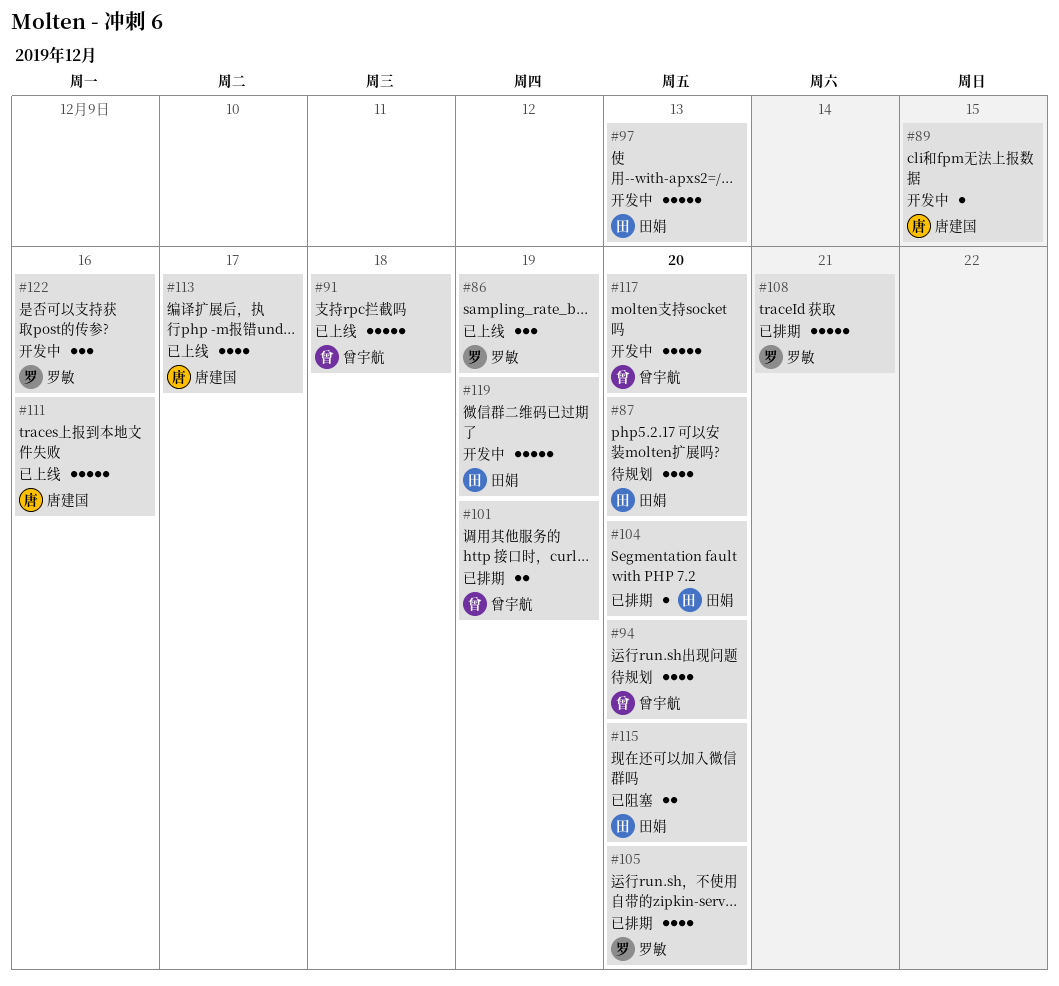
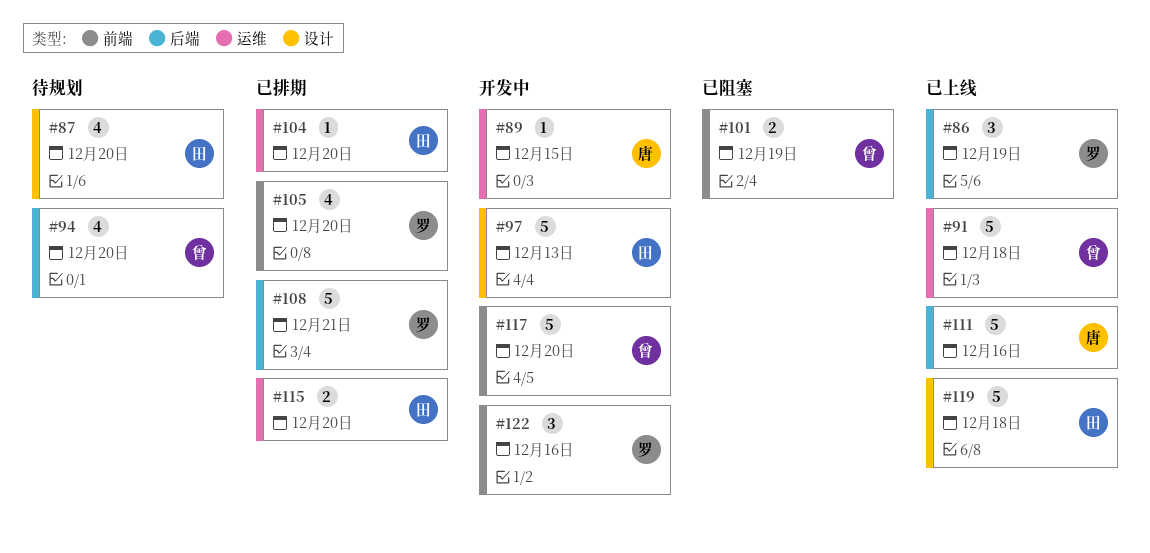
#101, status: 已排期 -> 已阻塞
#113: present -> none
#115, status: 已阻塞 -> 已排期
#119, status: 开发中 -> 已上线
#119, due: Dec 19 -> Dec 18

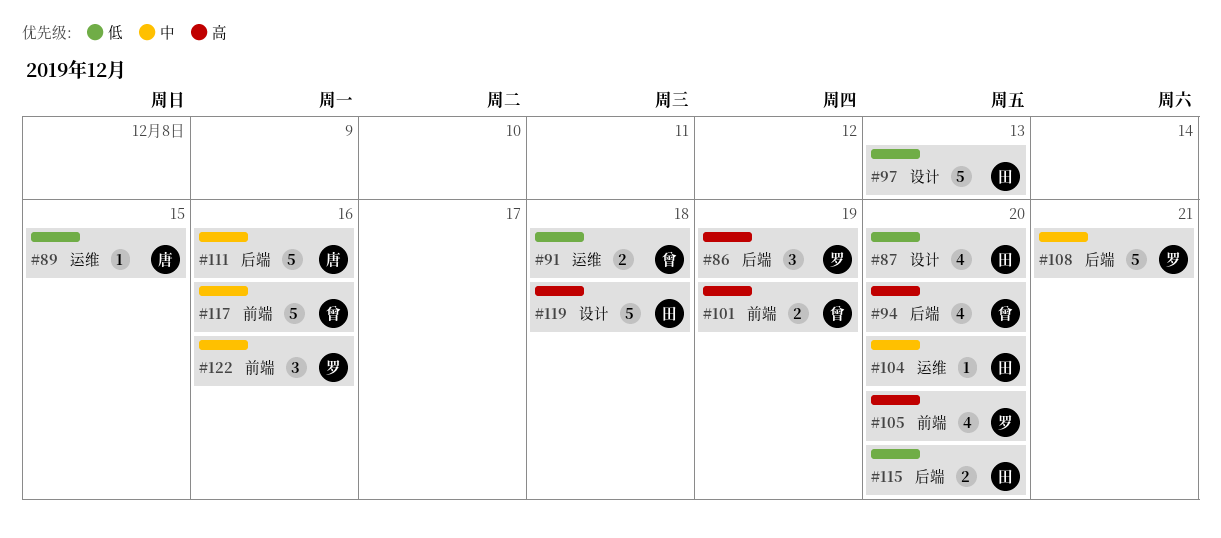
#91, estimate: 5 -> 2
#115, label: 运维 -> 后端
#117, due: Dec 20 -> Dec 16

